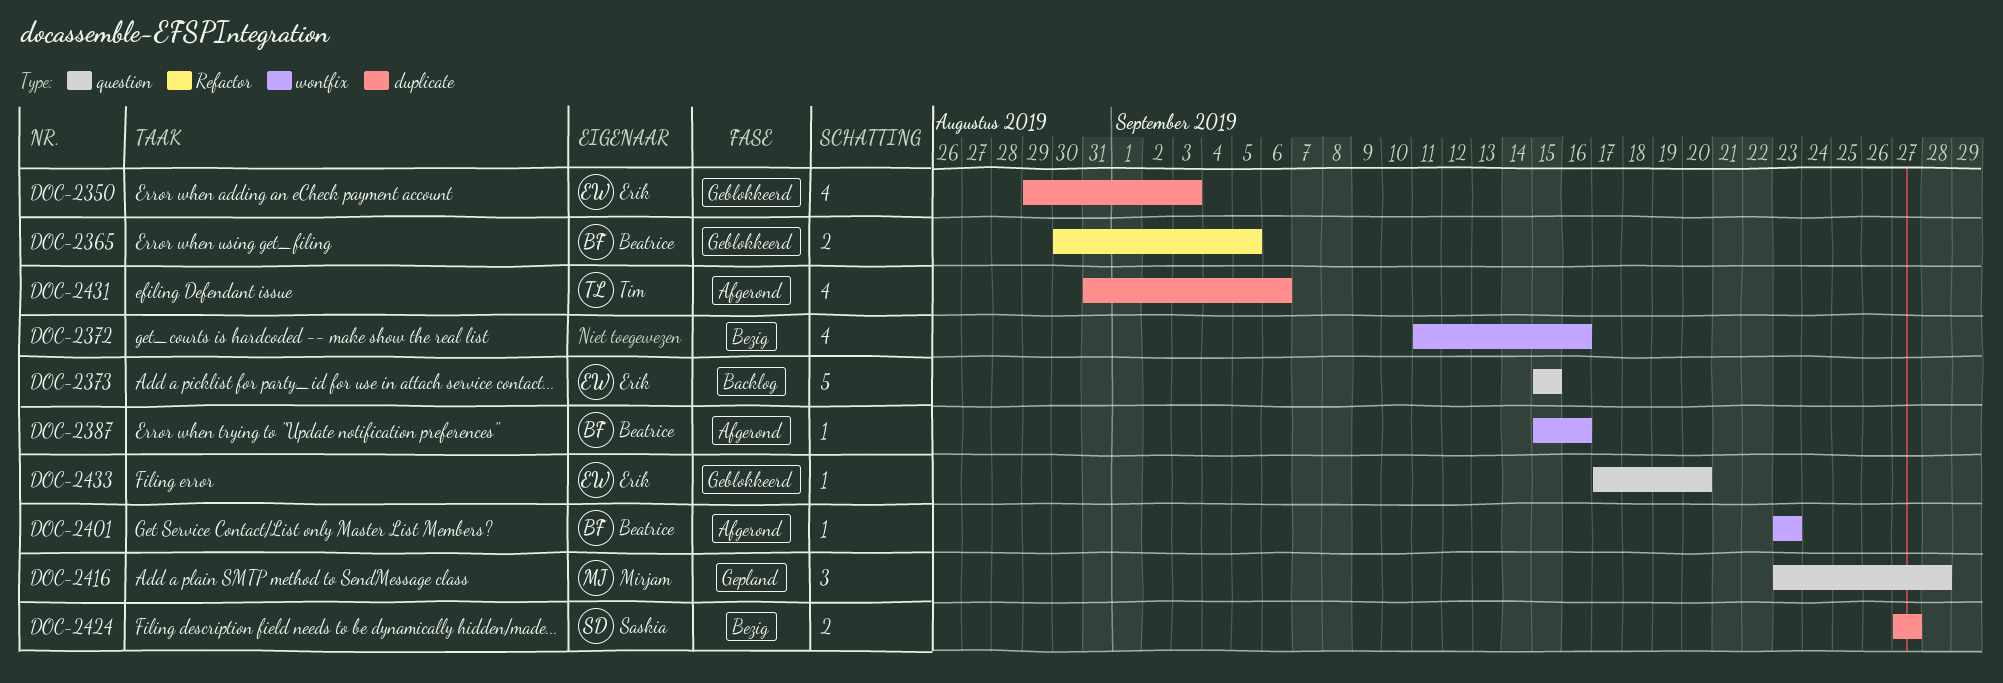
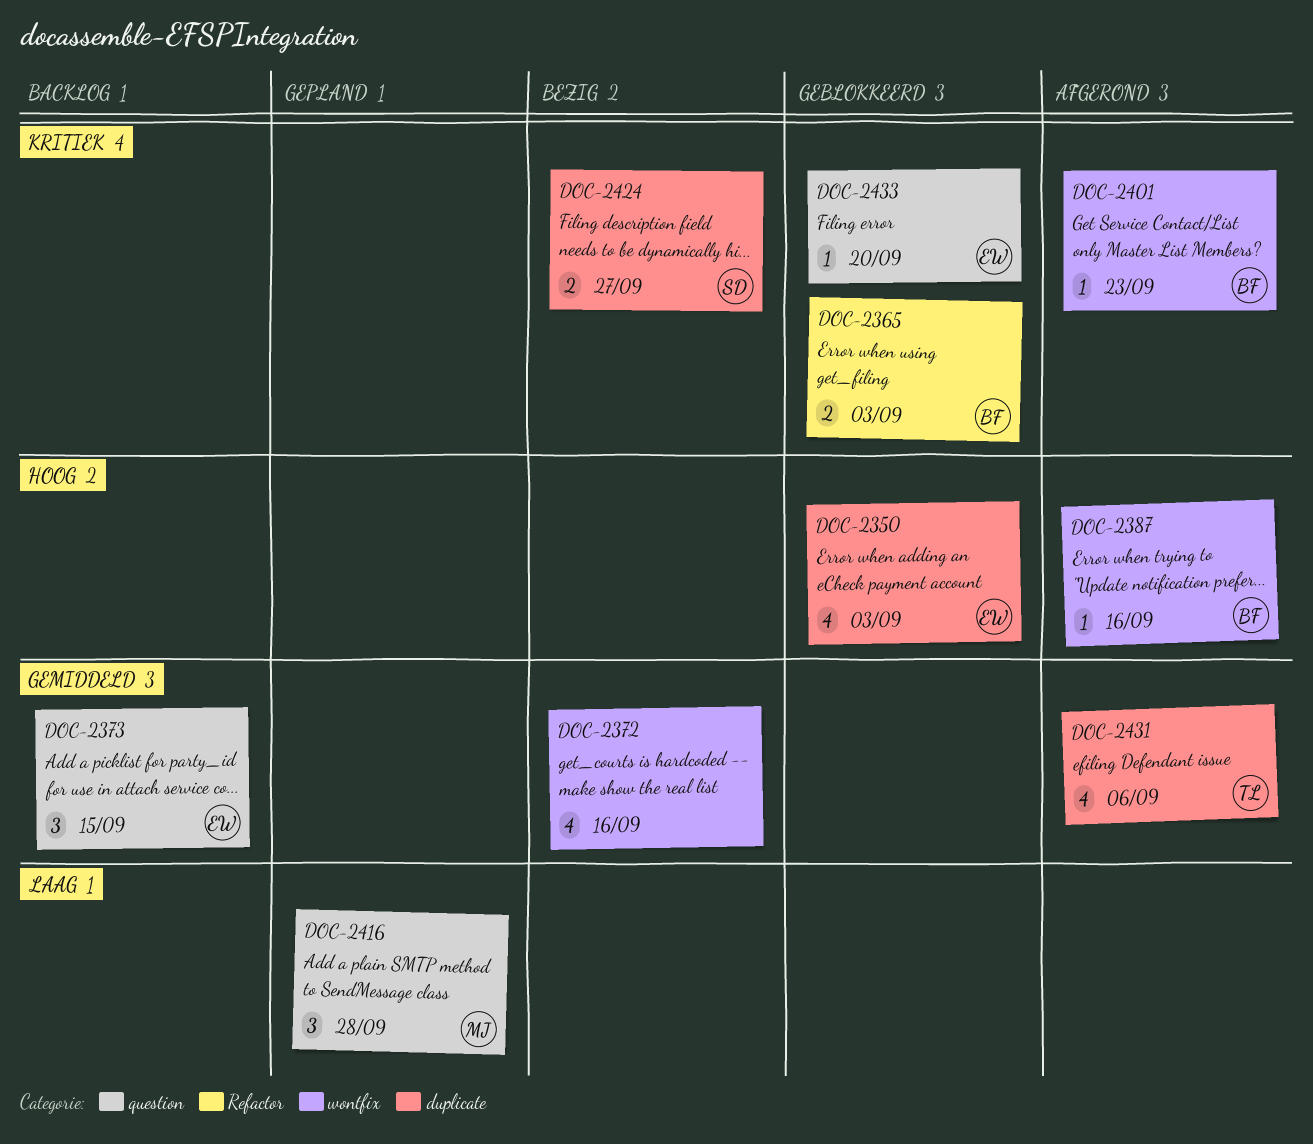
DOC-2365, due: Sep 5 -> Sep 3
DOC-2373, estimate: 5 -> 3

